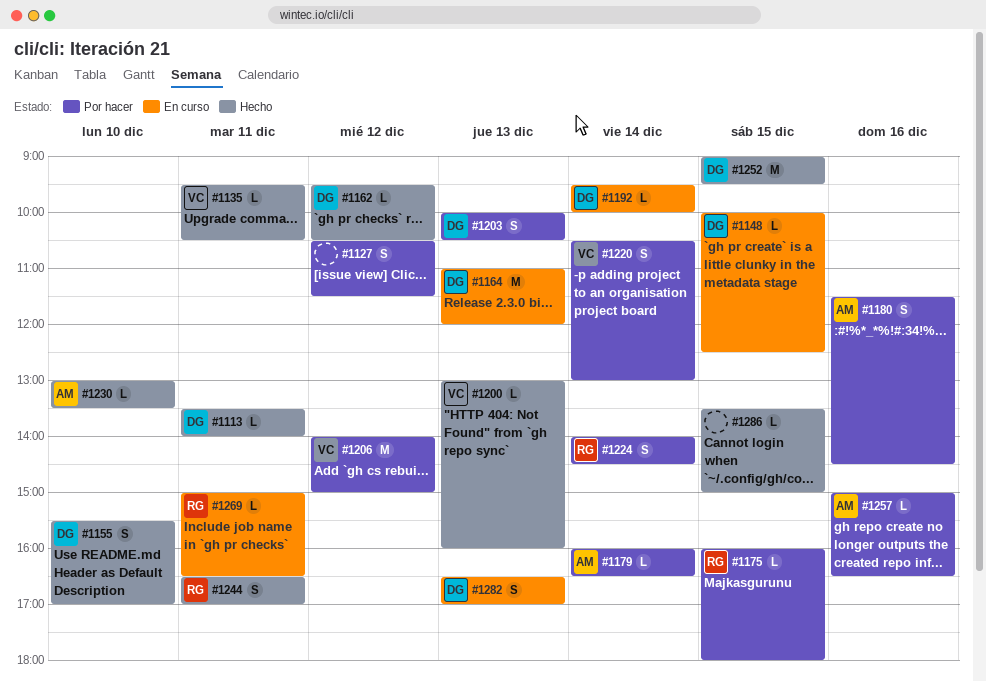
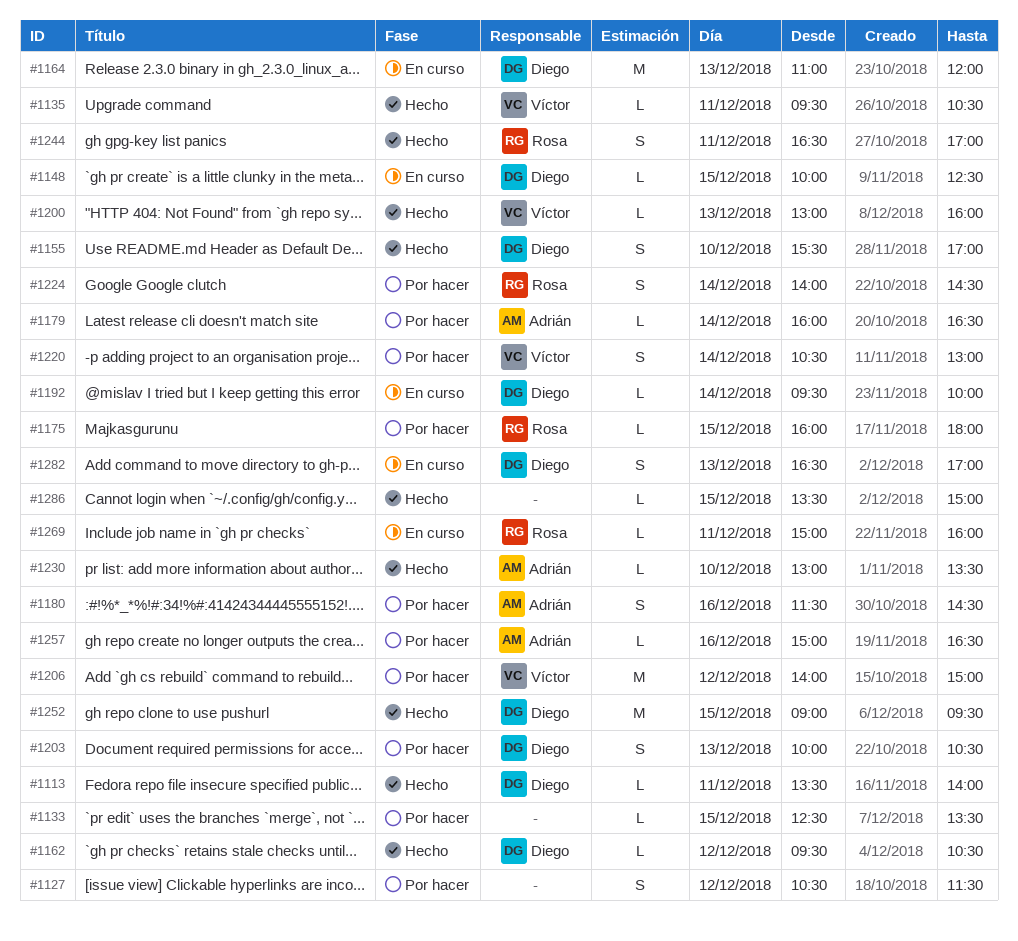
#1133: none -> present
#1269, ends: 16:30 -> 16:00

